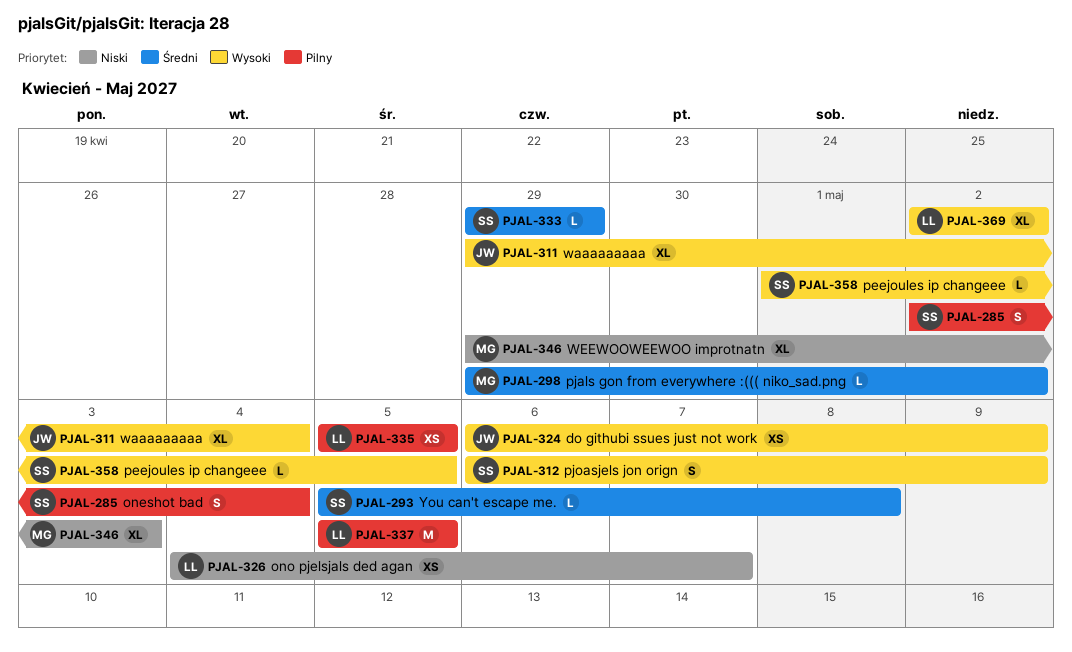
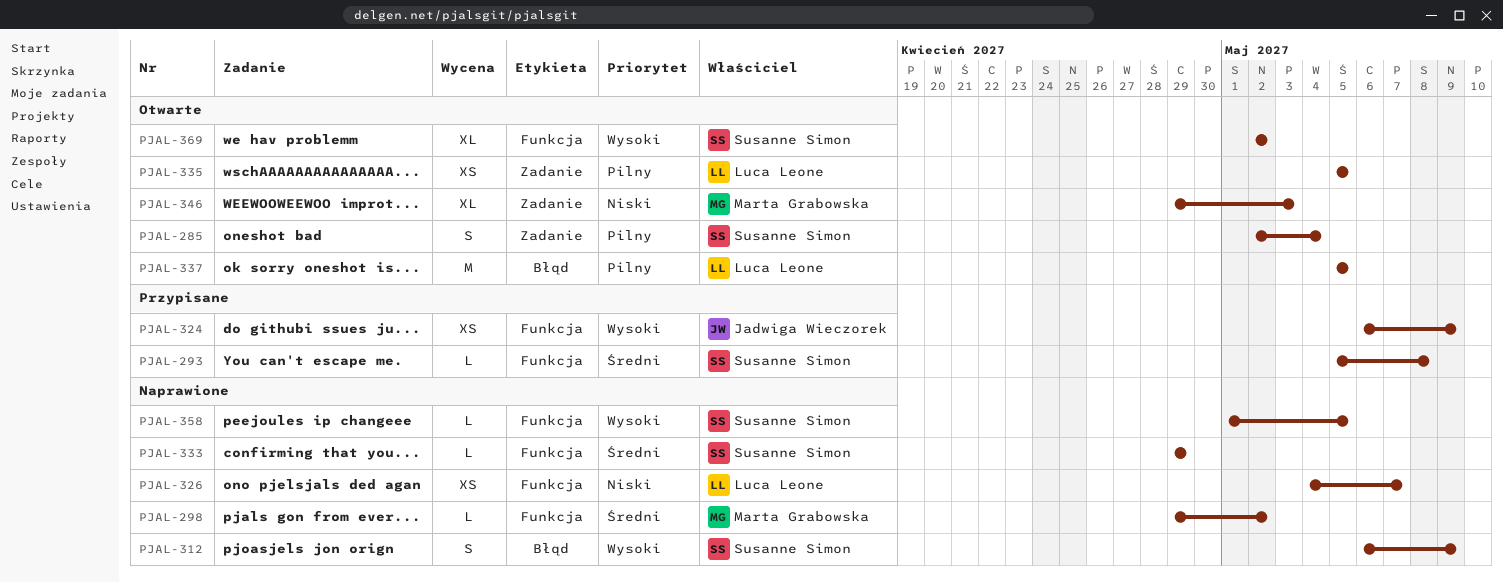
PJAL-311: present -> none
PJAL-369, owner: Luca Leone -> Susanne Simon

